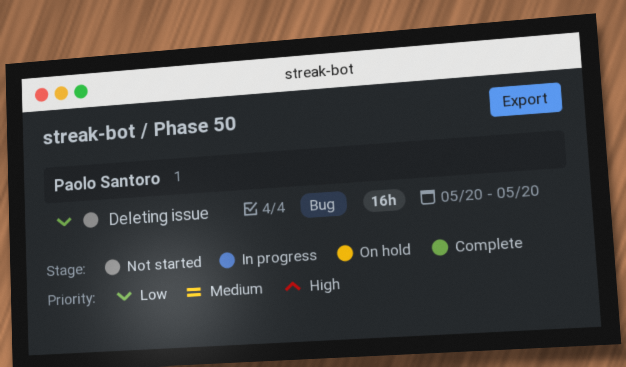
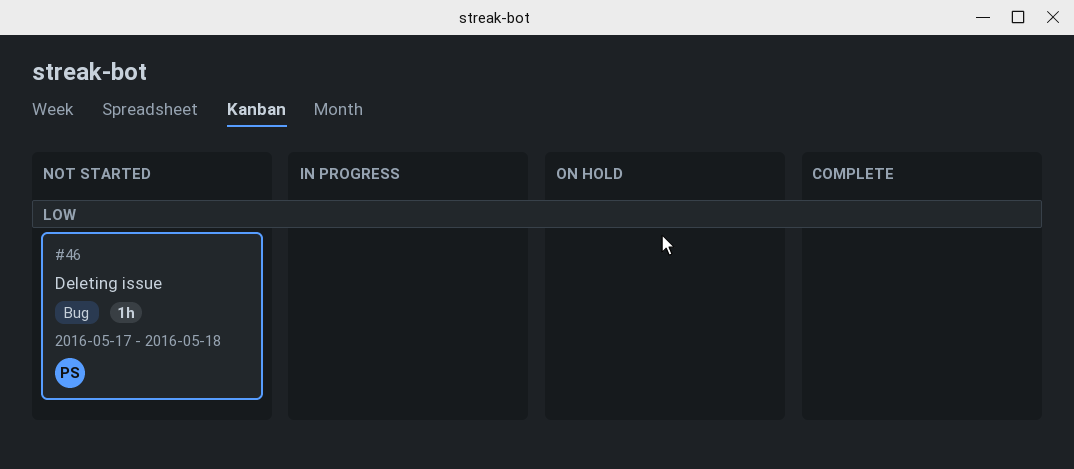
Deleting issue, estimate: 16h -> 1h
Deleting issue, start: May 20 -> May 17
Deleting issue, due: May 20 -> May 18

